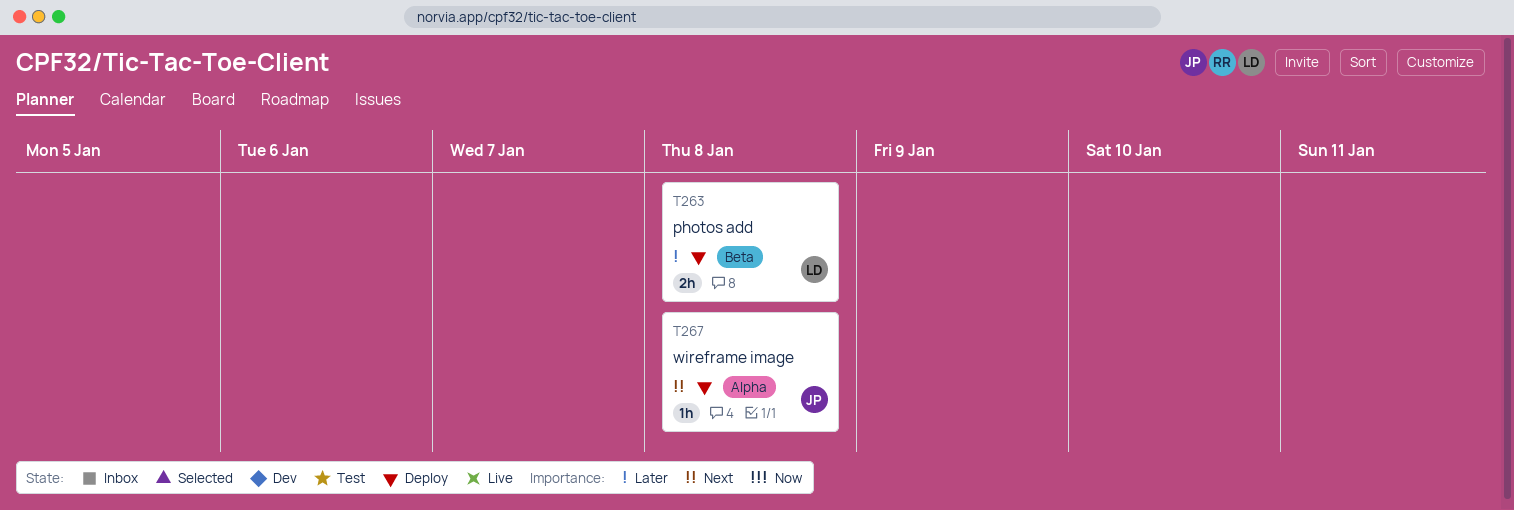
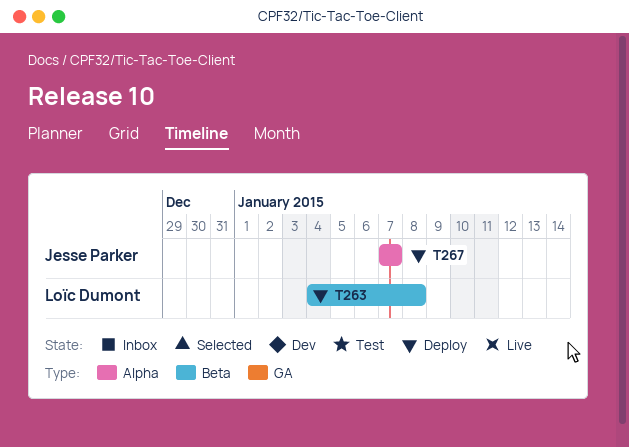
T267, due: Jan 8 -> Jan 7

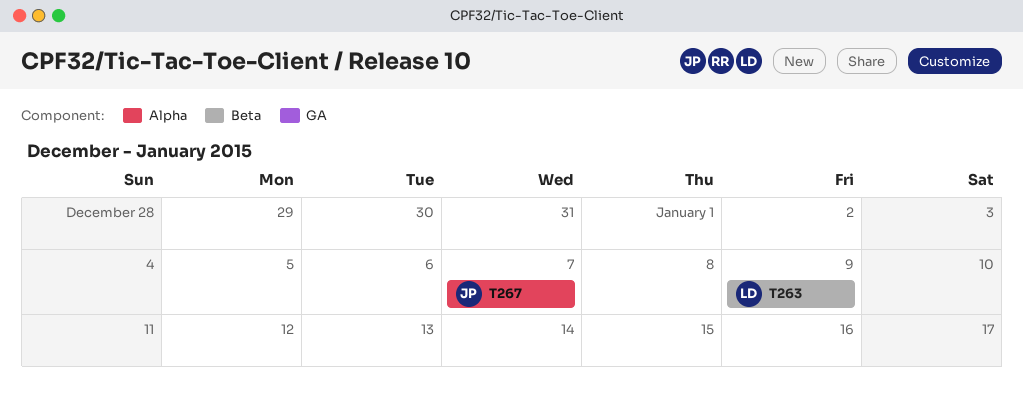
T263, start: Jan 4 -> Jan 9
T263, due: Jan 8 -> Jan 9

